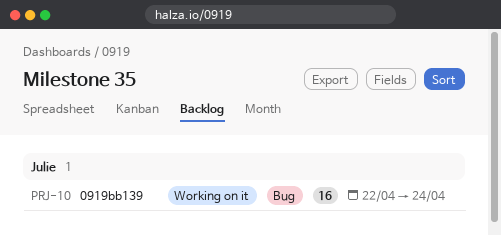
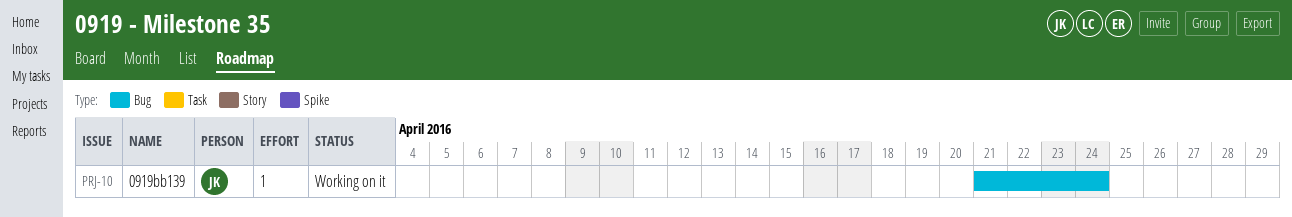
PRJ-10, estimate: 16 -> 1
PRJ-10, start: Apr 22 -> Apr 21

